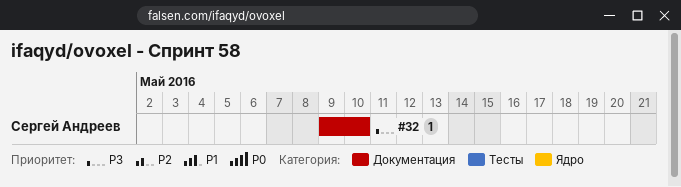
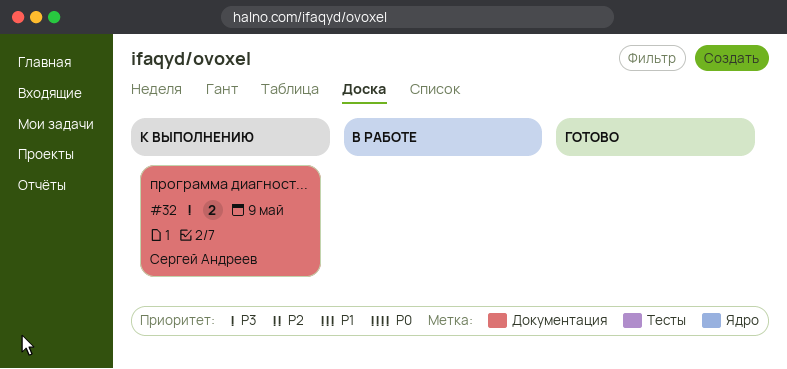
#32, estimate: 1 -> 2
#32, due: May 10 -> May 9

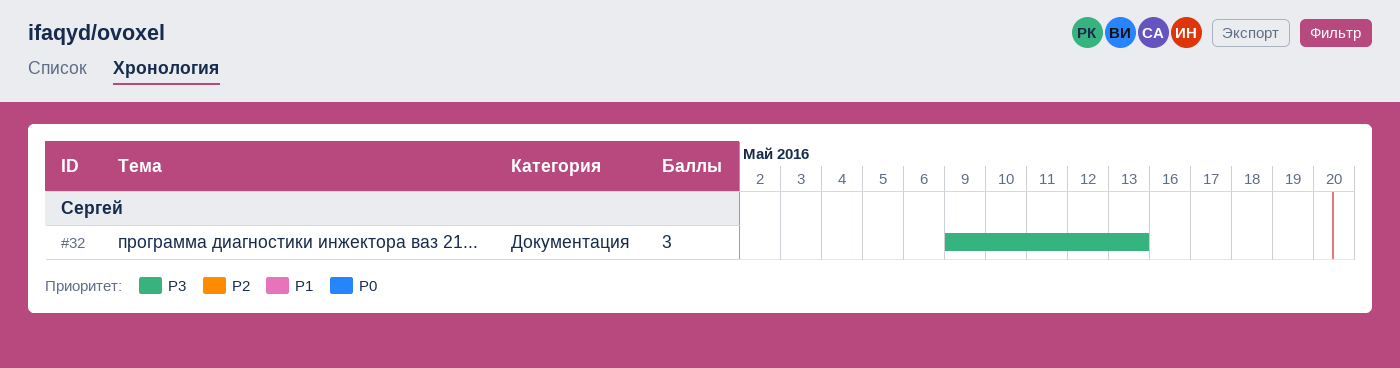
#32, estimate: 2 -> 3
#32, due: May 9 -> May 13

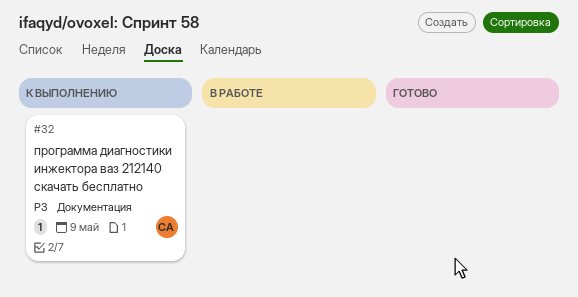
#32, estimate: 3 -> 1
#32, due: May 13 -> May 9

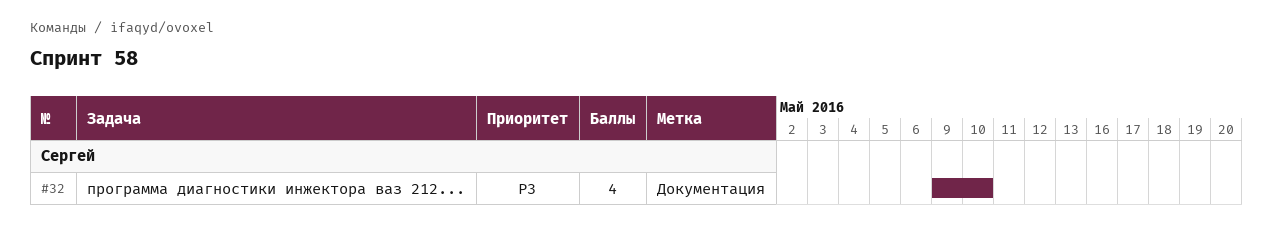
#32, estimate: 1 -> 4
#32, due: May 9 -> May 10

